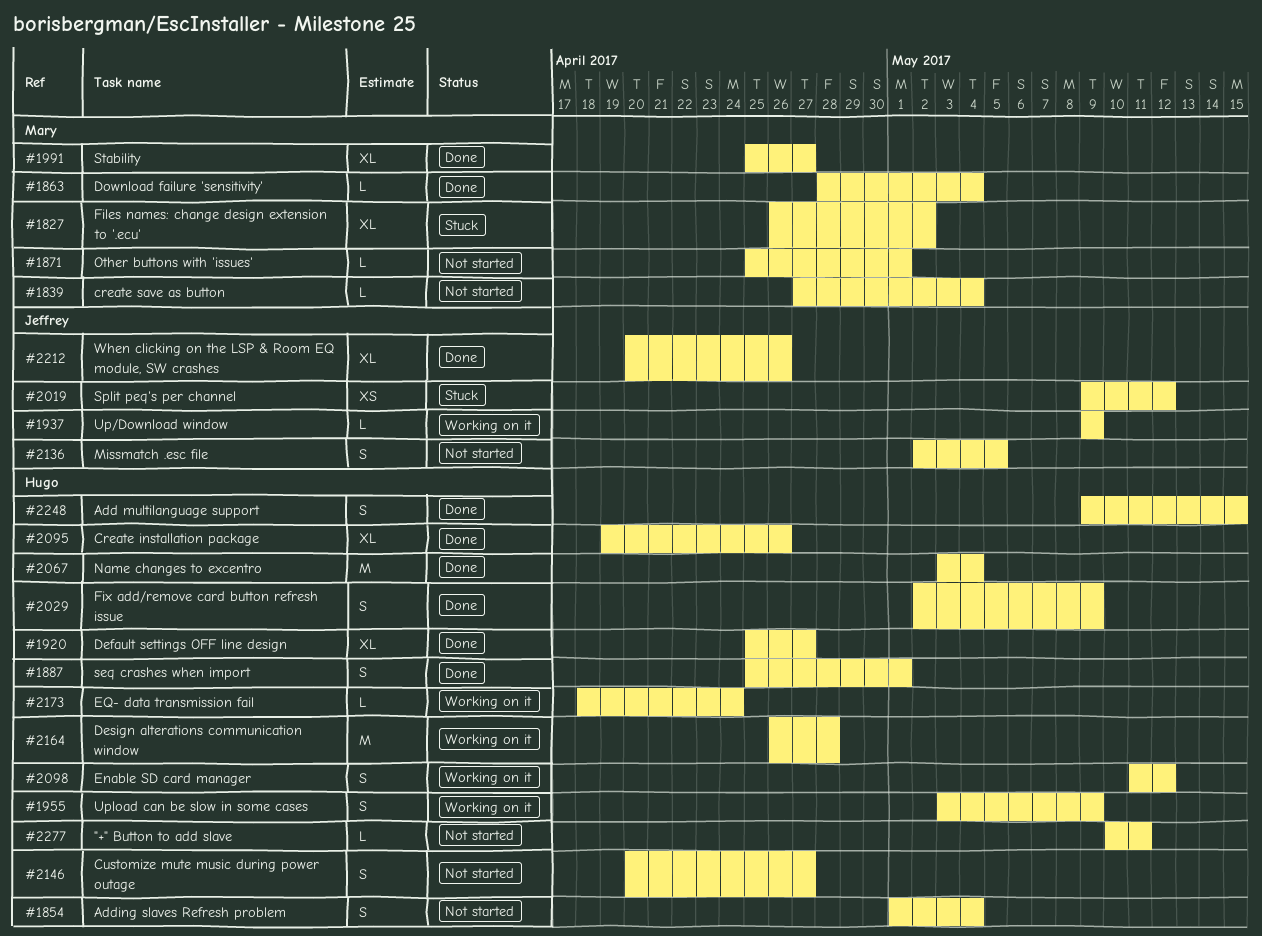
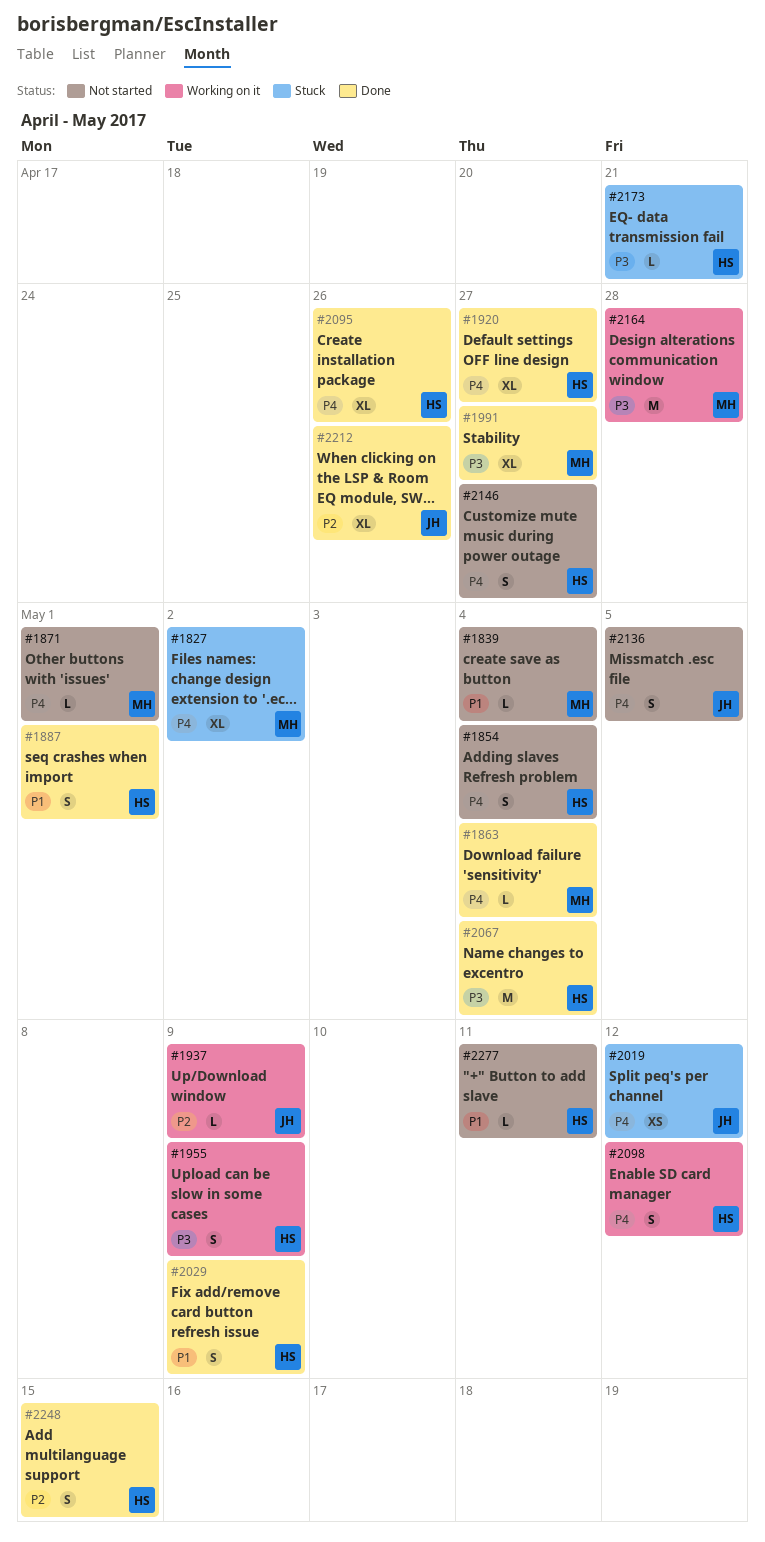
#2164, owner: Hugo -> Mary
#2173, status: Working on it -> Stuck
#2173, due: Apr 24 -> Apr 21

